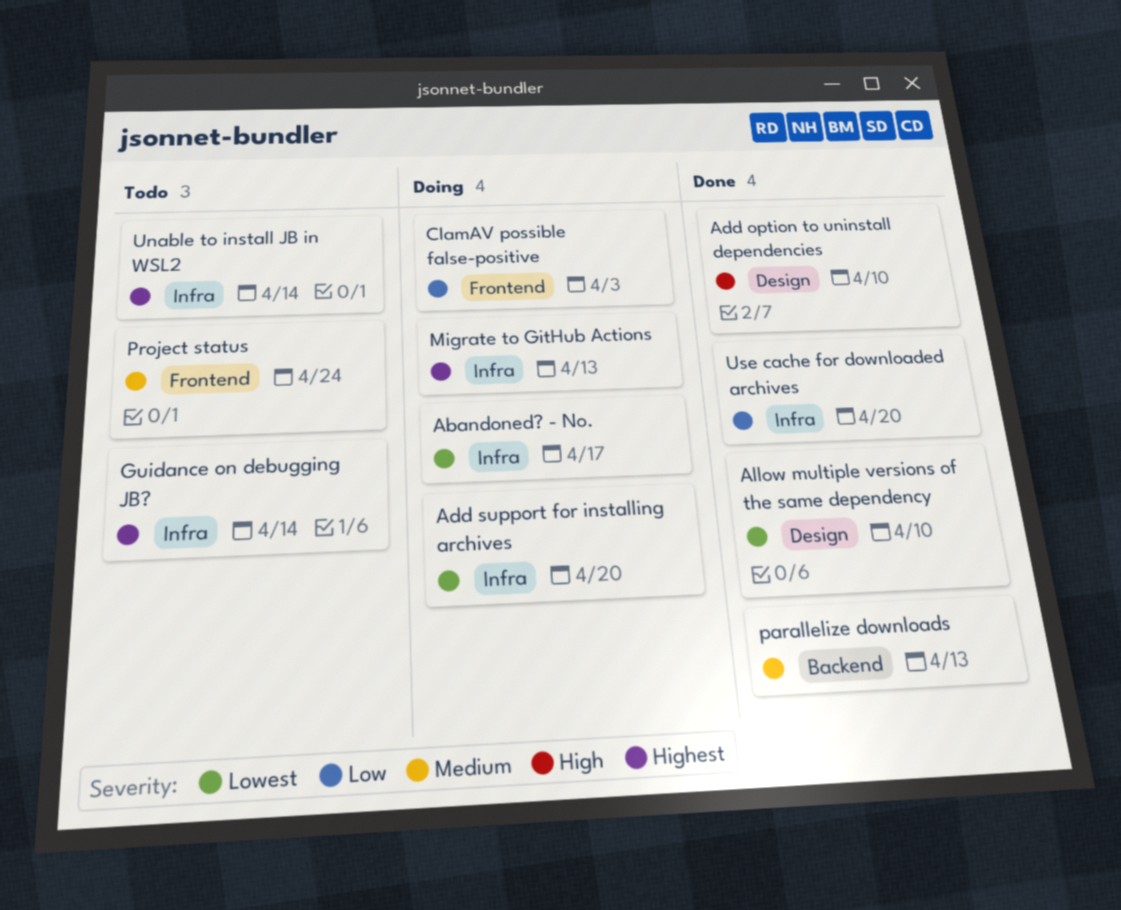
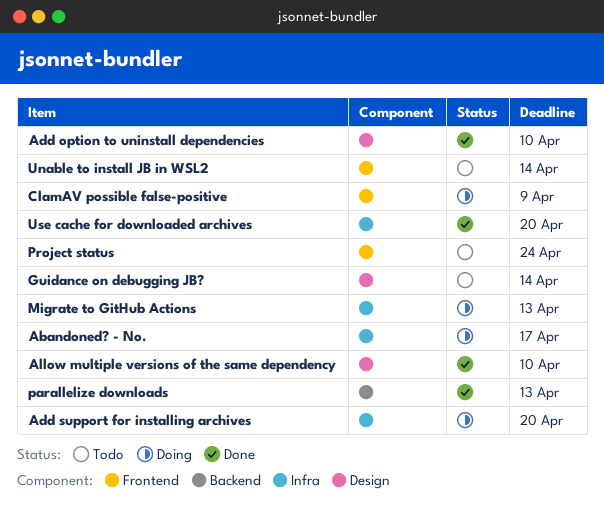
ClamAV possible false-positive, due: Apr 3 -> Apr 9
Guidance on debugging JB?, label: Infra -> Design
Unable to install JB in WSL2, label: Infra -> Frontend

